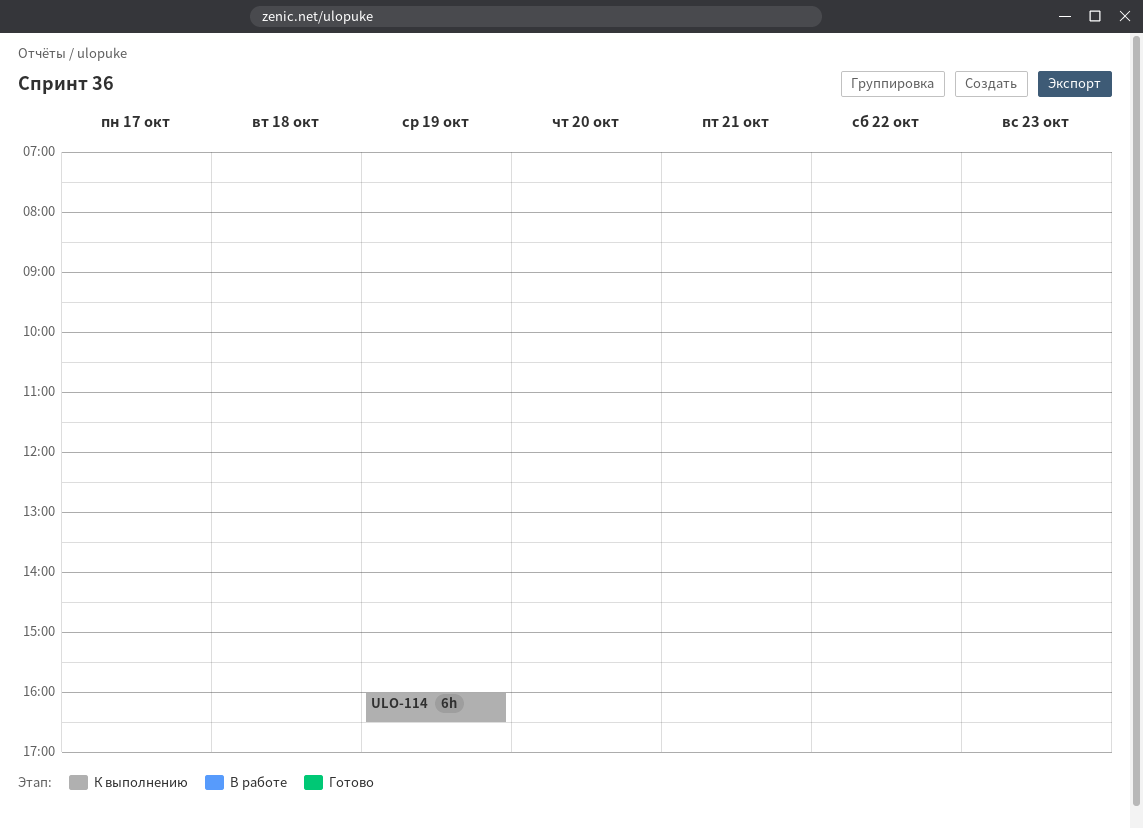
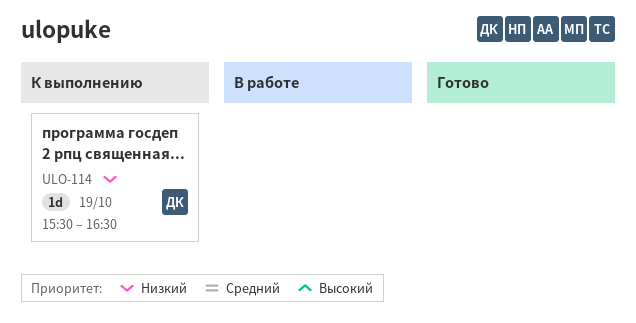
ULO-114, estimate: 6h -> 1d
ULO-114, begins: 16:00 -> 15:30

